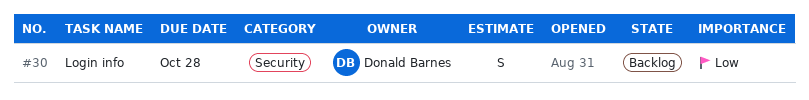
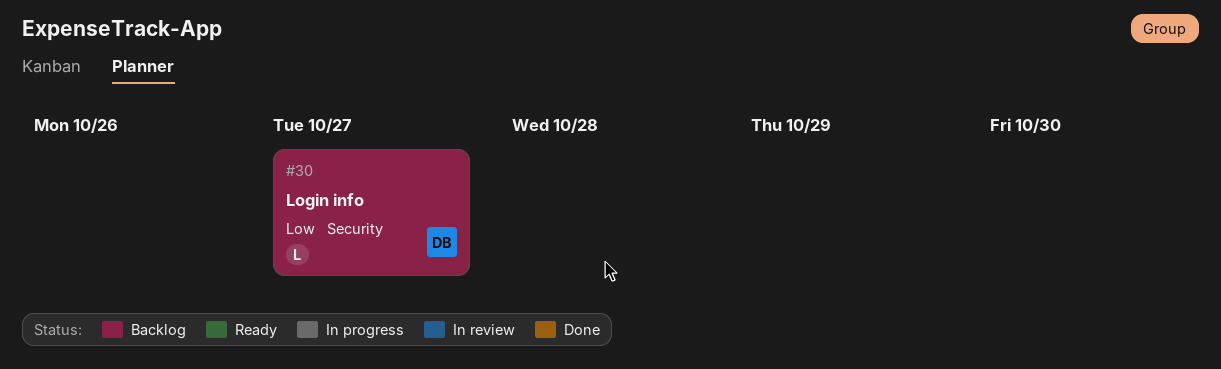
#30, estimate: S -> L
#30, due: Oct 28 -> Oct 27

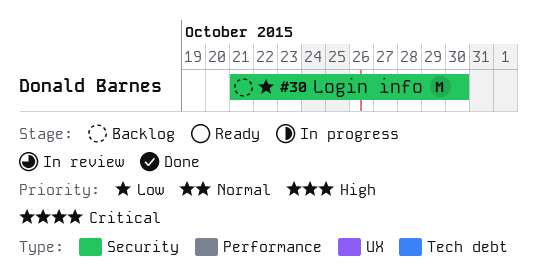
#30, estimate: L -> M
#30, due: Oct 27 -> Oct 30

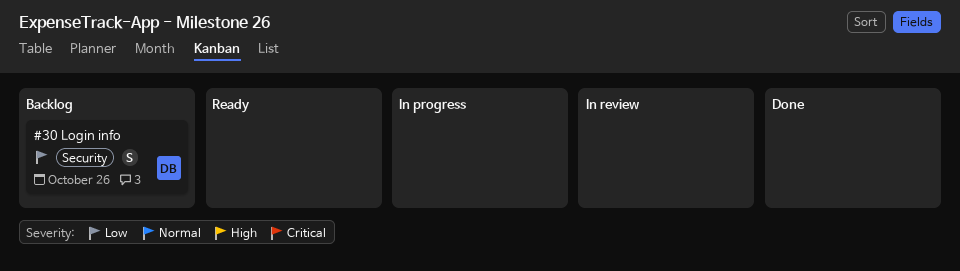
#30, estimate: M -> S
#30, due: Oct 30 -> Oct 26

